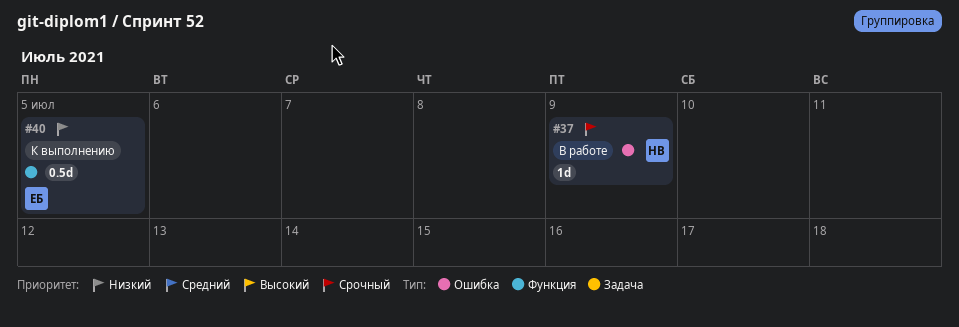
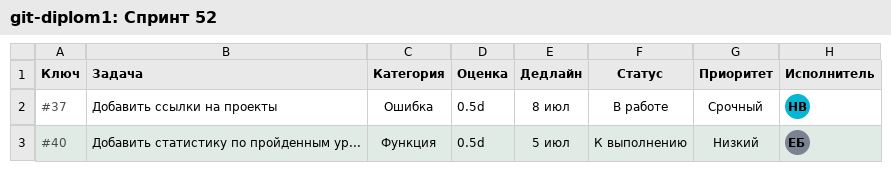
#37, estimate: 1d -> 0.5d
#37, due: Jul 9 -> Jul 8

